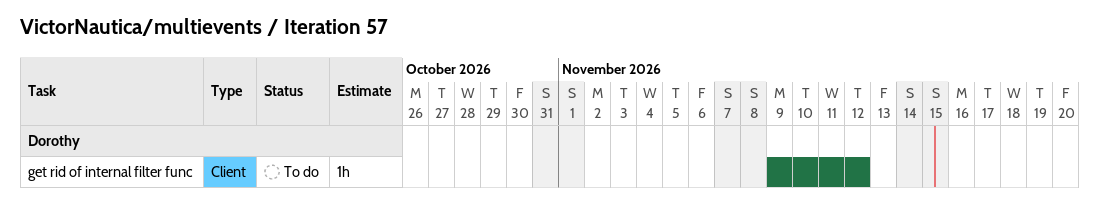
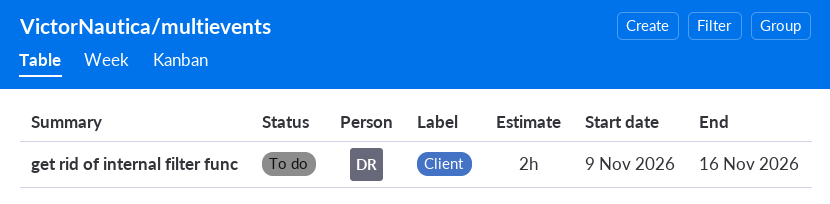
get rid of internal filter func, estimate: 1h -> 2h
get rid of internal filter func, due: Nov 12 -> Nov 16

